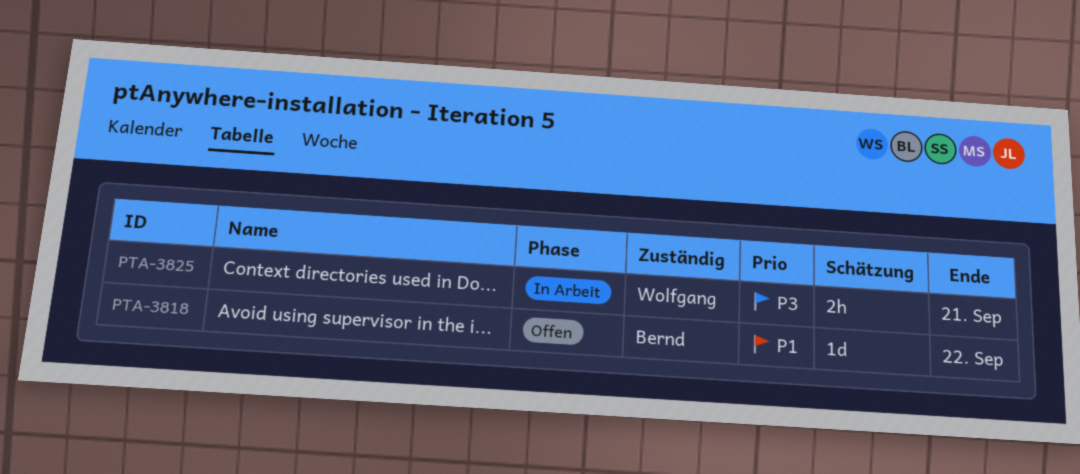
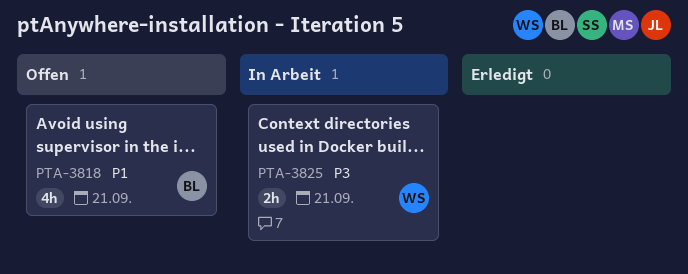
PTA-3818, estimate: 1d -> 4h
PTA-3818, due: Sep 22 -> Sep 21

